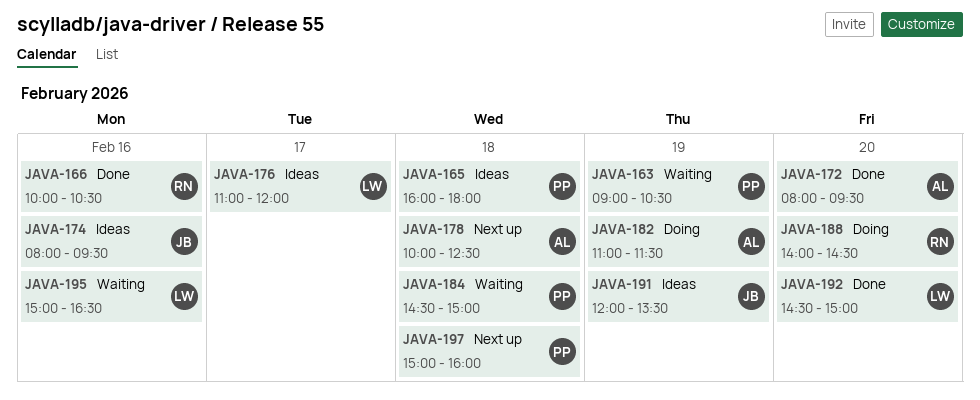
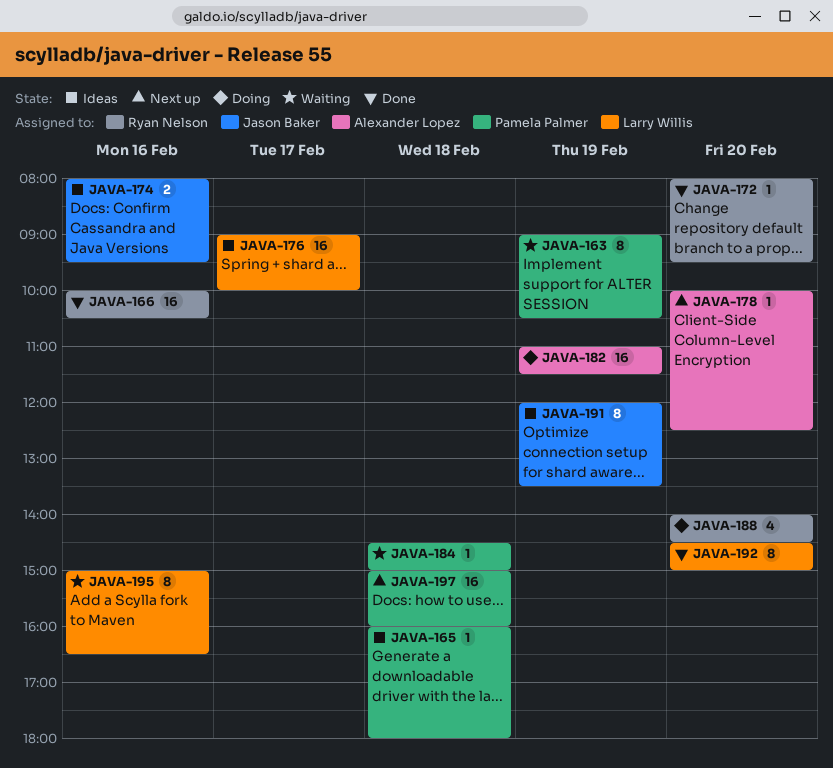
JAVA-172, owner: Alexander Lopez -> Ryan Nelson
JAVA-176, begins: 11:00 -> 09:00
JAVA-176, ends: 12:00 -> 10:00
JAVA-178, day: Feb 18 -> Feb 20

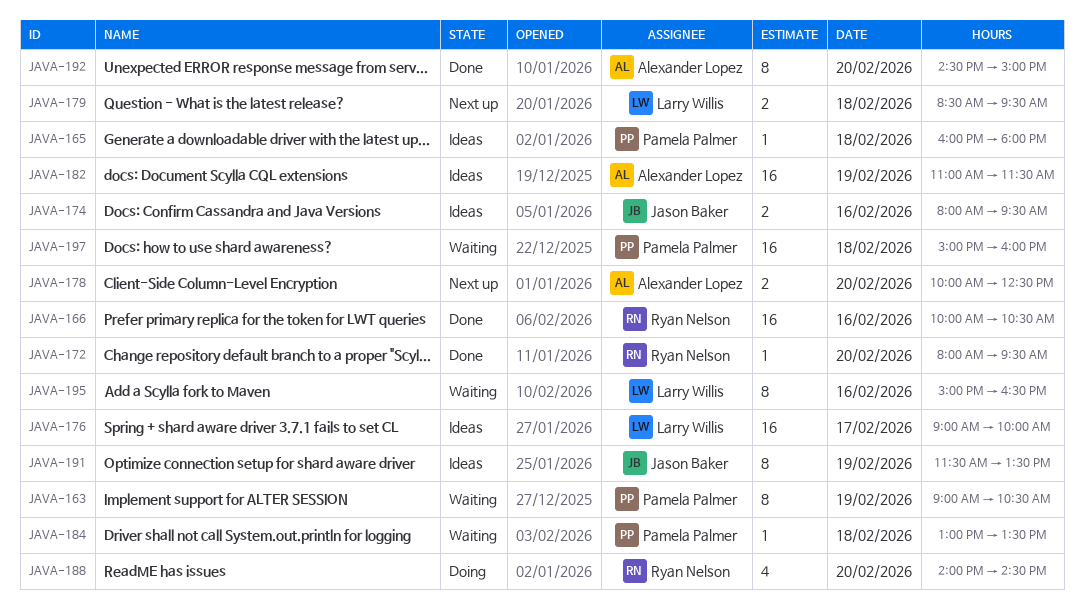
JAVA-178, estimate: 1 -> 2
JAVA-179: none -> present
JAVA-182, status: Doing -> Ideas
JAVA-184, begins: 14:30 -> 13:00
JAVA-184, ends: 15:00 -> 13:30
JAVA-191, begins: 12:00 -> 11:30
JAVA-192, owner: Larry Willis -> Alexander Lopez
JAVA-197, status: Next up -> Waiting

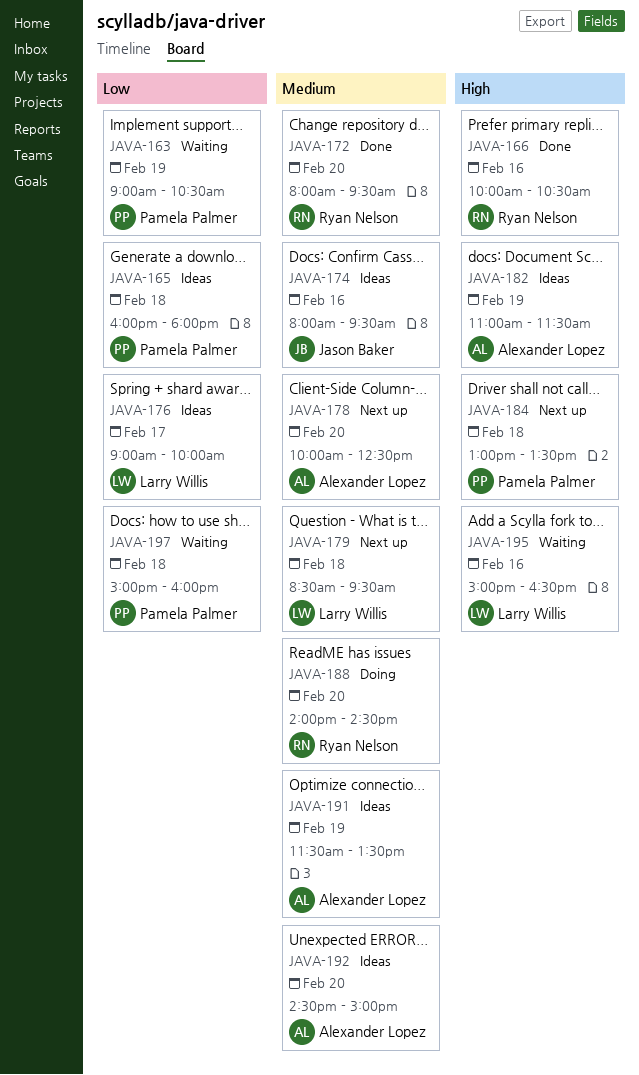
JAVA-184, status: Waiting -> Next up
JAVA-191, owner: Jason Baker -> Alexander Lopez
JAVA-192, status: Done -> Ideas

